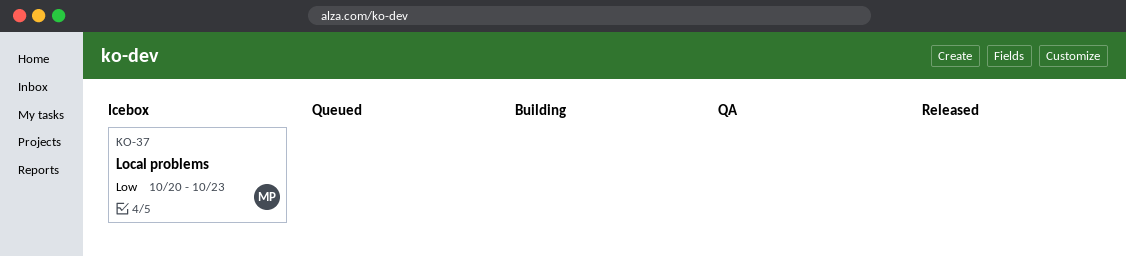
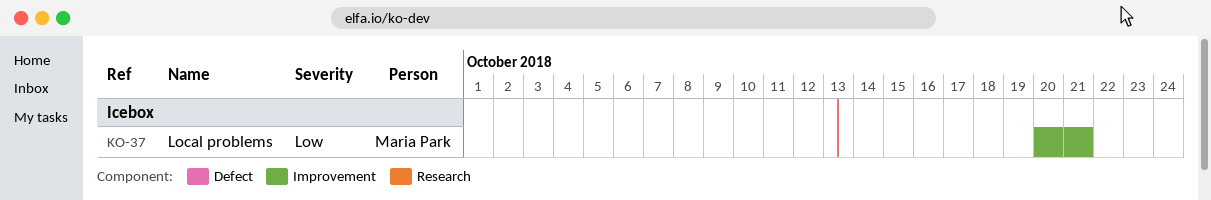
KO-37, due: Oct 23 -> Oct 21

